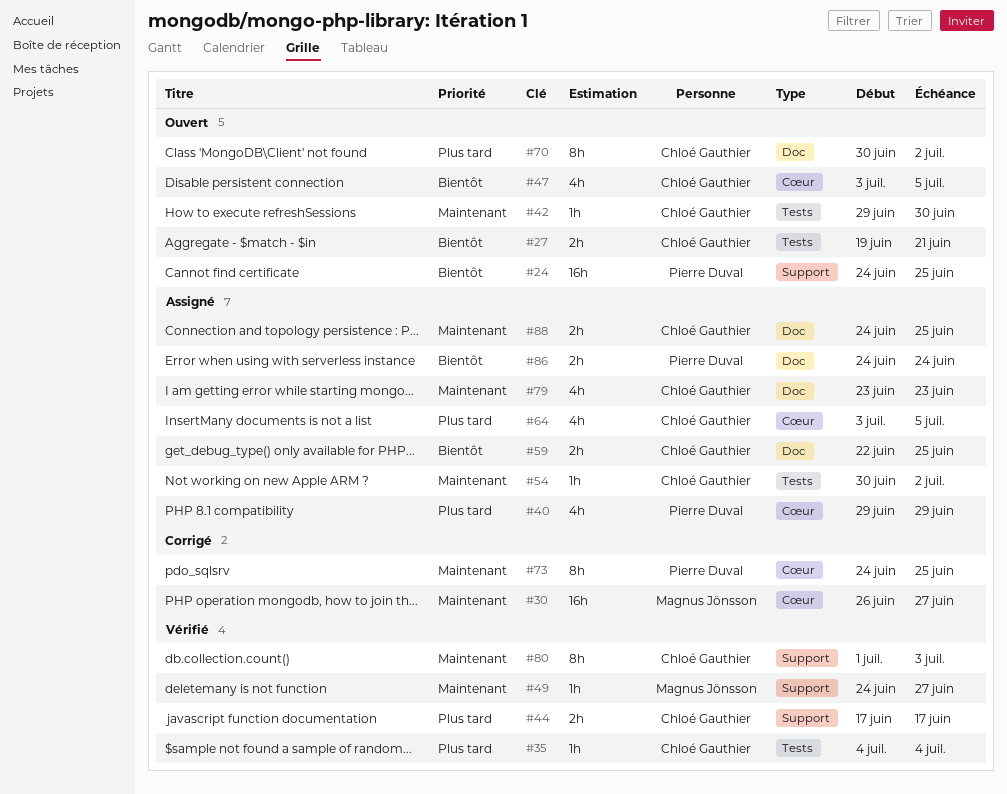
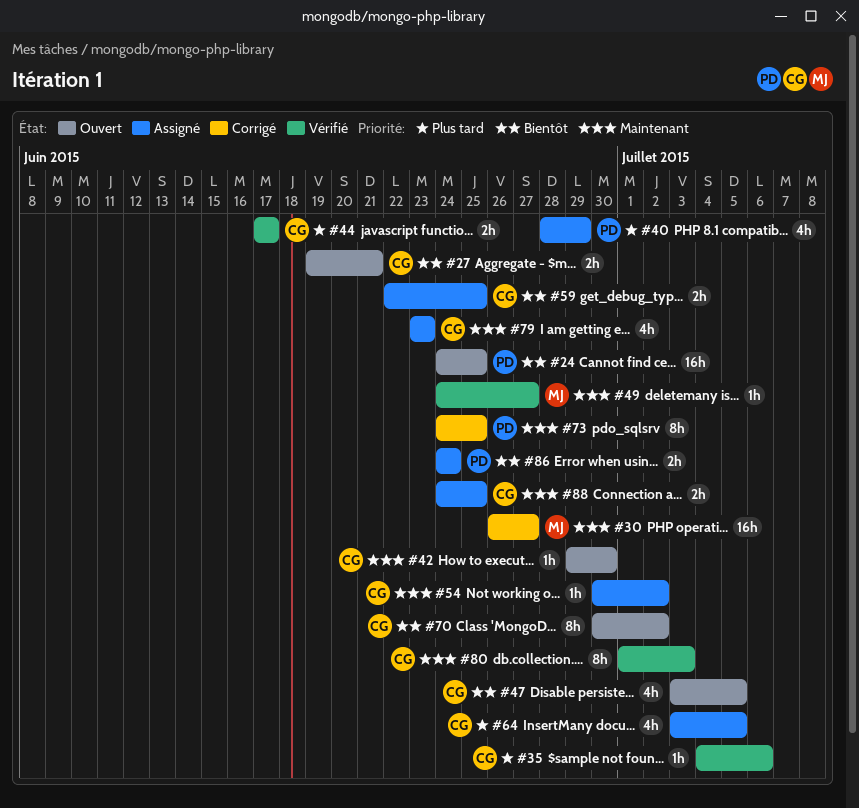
#35, due: Jul 4 -> Jul 6
#40, start: Jun 29 -> Jun 28
#70, priority: Plus tard -> Bientôt

